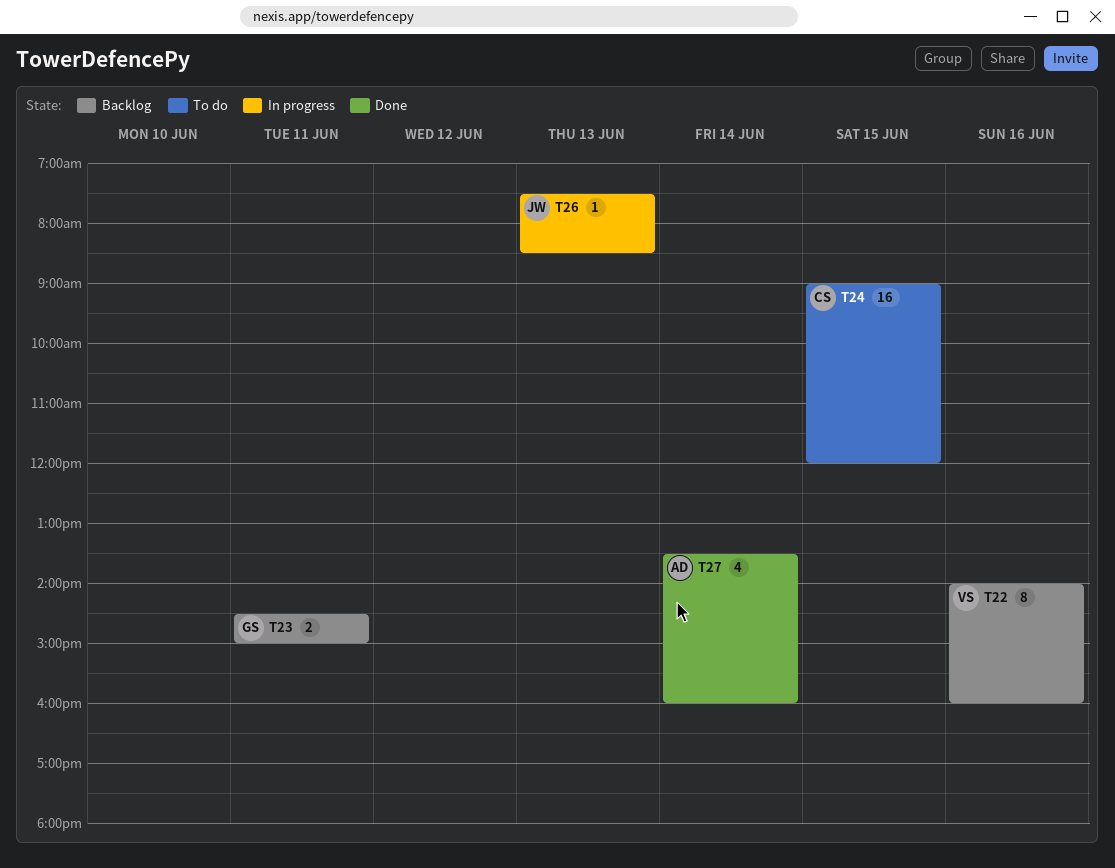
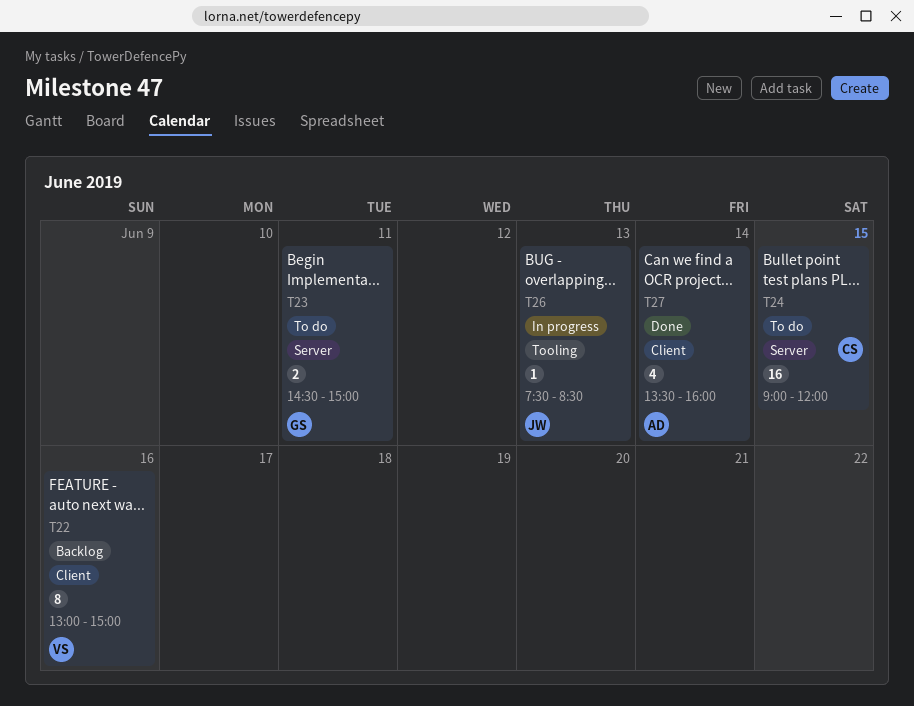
T22, begins: 14:00 -> 13:00
T22, ends: 16:00 -> 15:00
T23, status: Backlog -> To do

